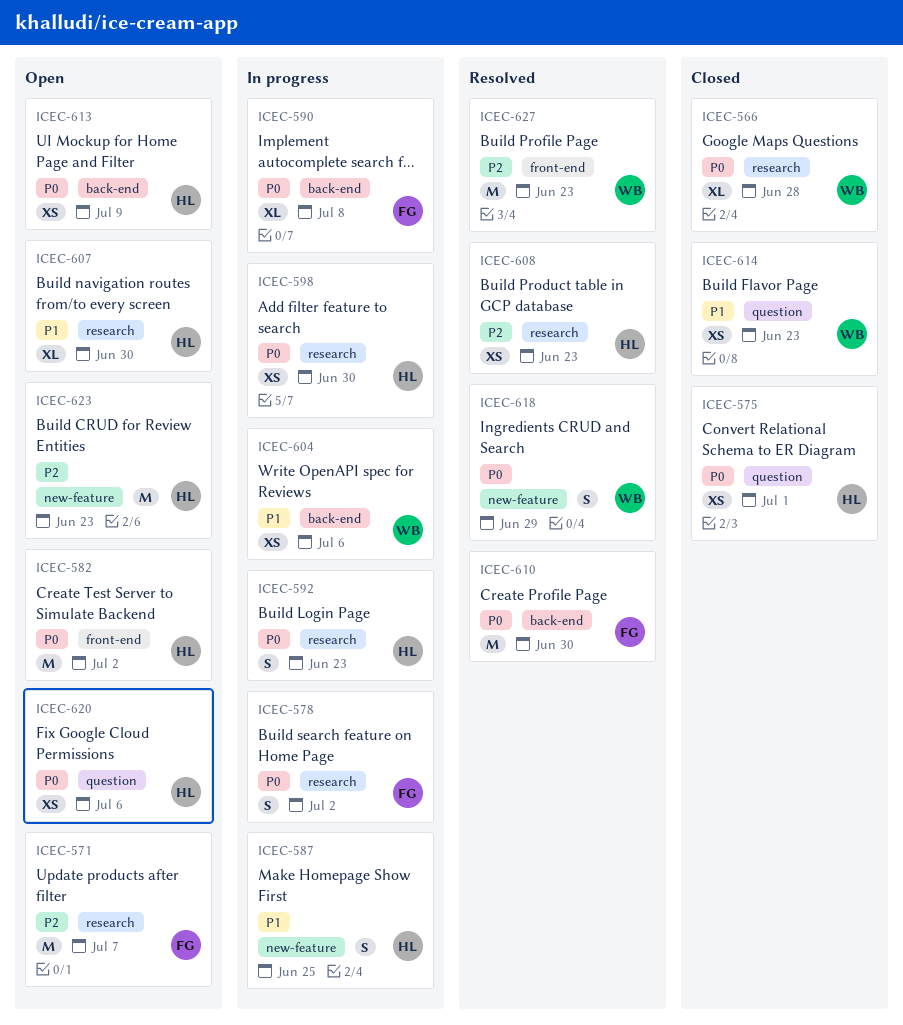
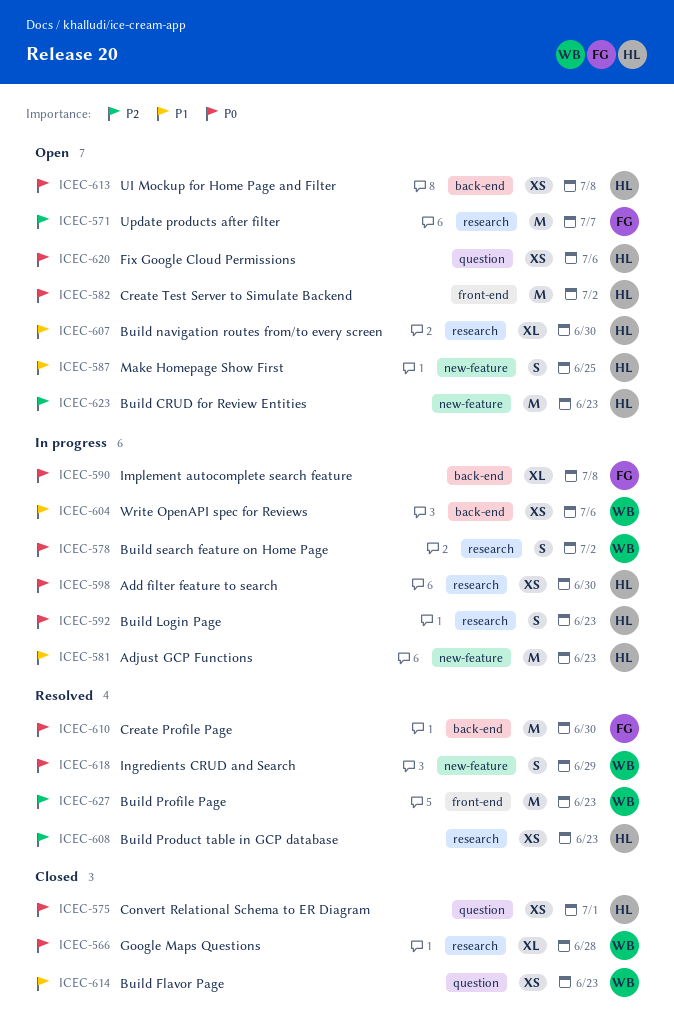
ICEC-578, owner: FG -> WB
ICEC-581: none -> present
ICEC-587, status: In progress -> Open
ICEC-613, due: Jul 9 -> Jul 8

